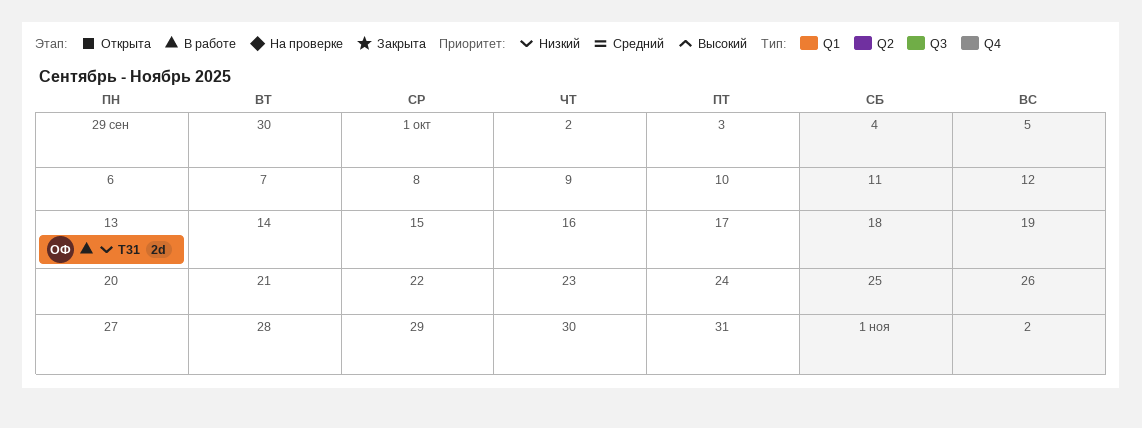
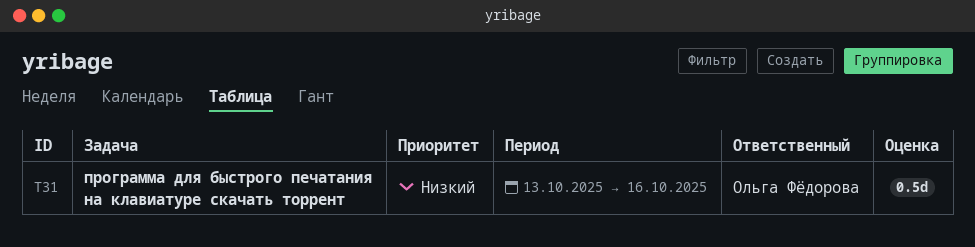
T31, estimate: 2d -> 0.5d
T31, due: Oct 13 -> Oct 16

